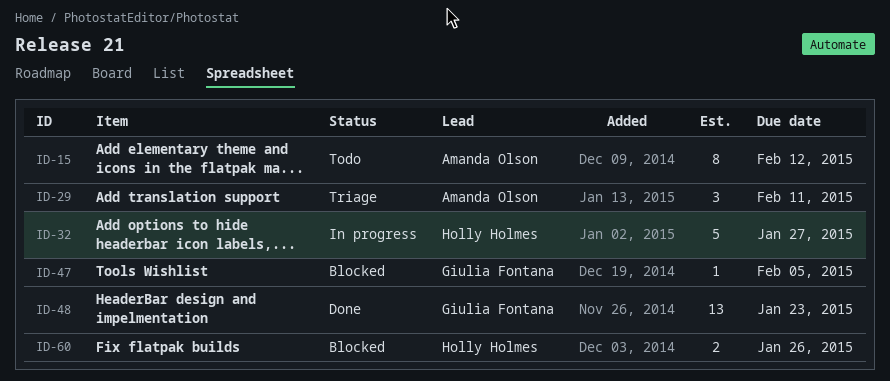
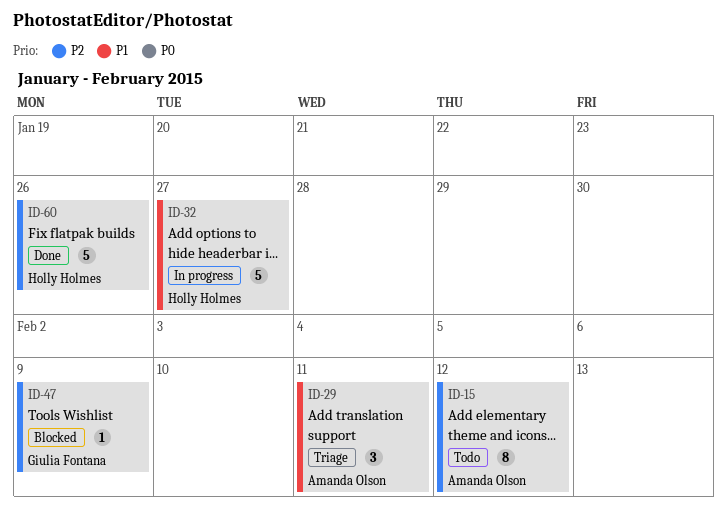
ID-47, due: Feb 5 -> Feb 9
ID-48: present -> none
ID-60, status: Blocked -> Done
ID-60, estimate: 2 -> 5

